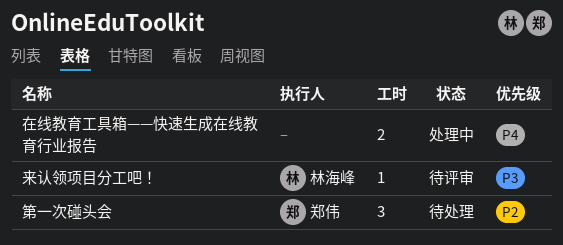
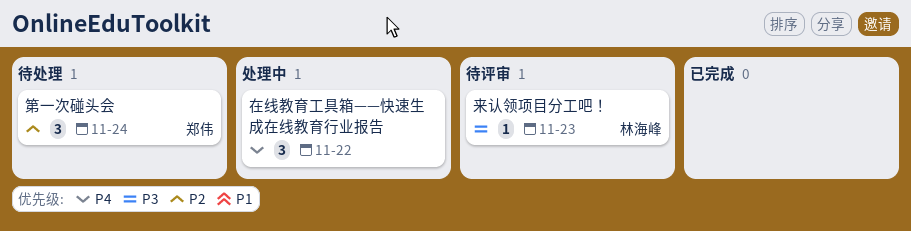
在线教育工具箱——快速生成在线教育行业报告, estimate: 2 -> 3

